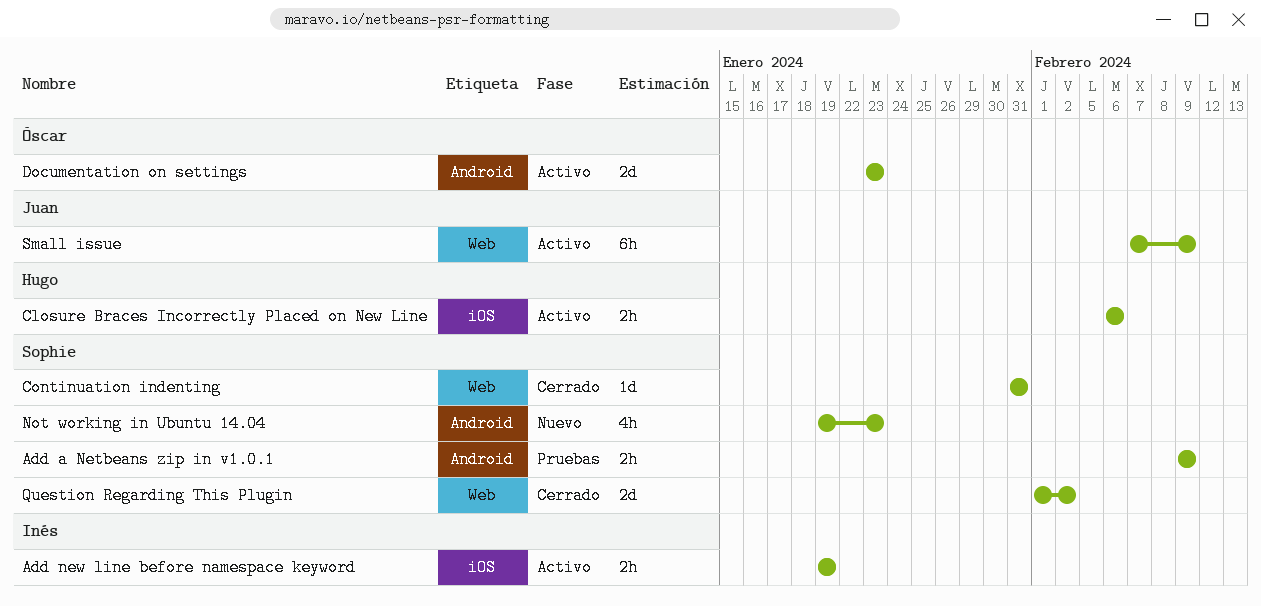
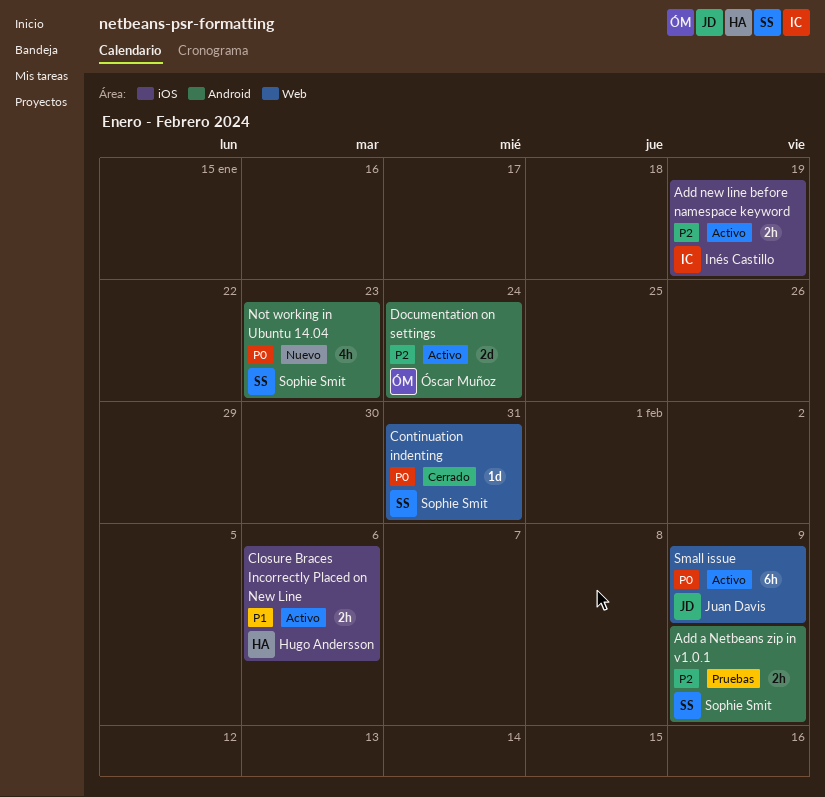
Documentation on settings, due: Jan 23 -> Jan 24
Question Regarding This Plugin: present -> none

